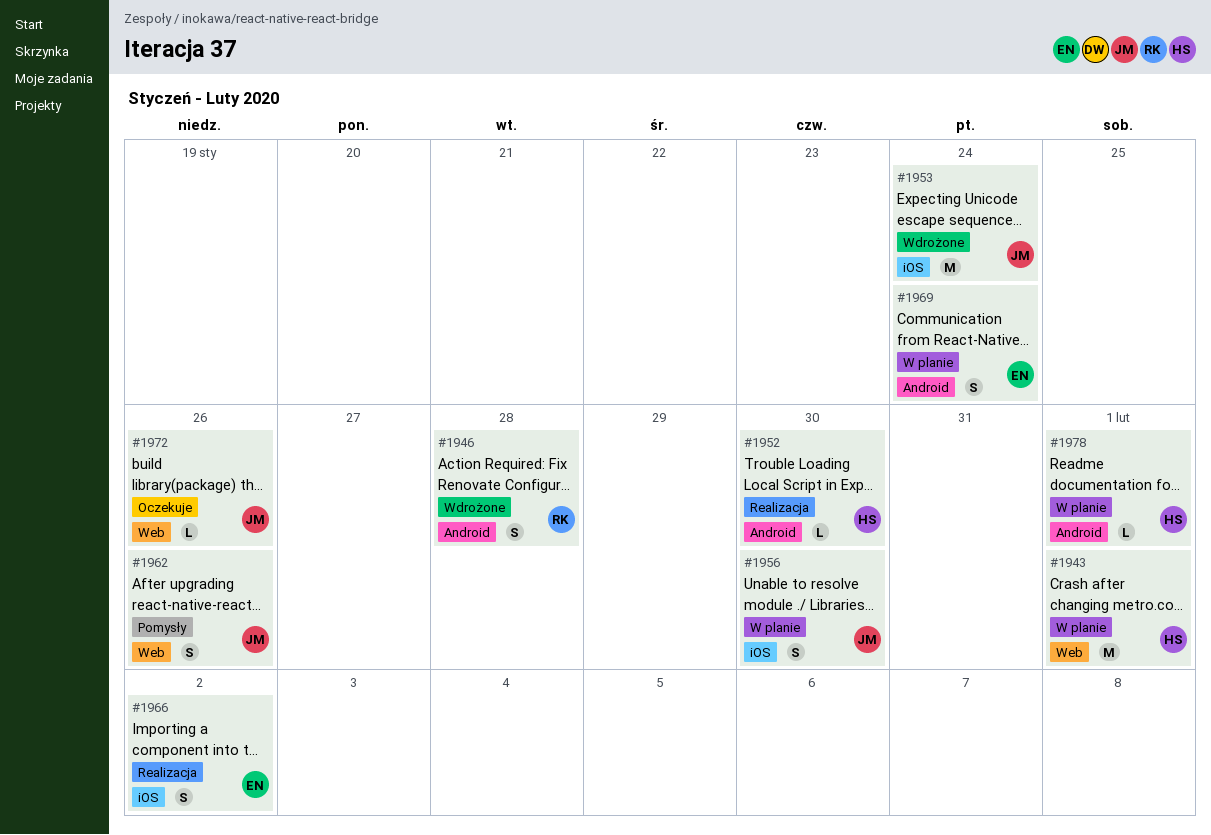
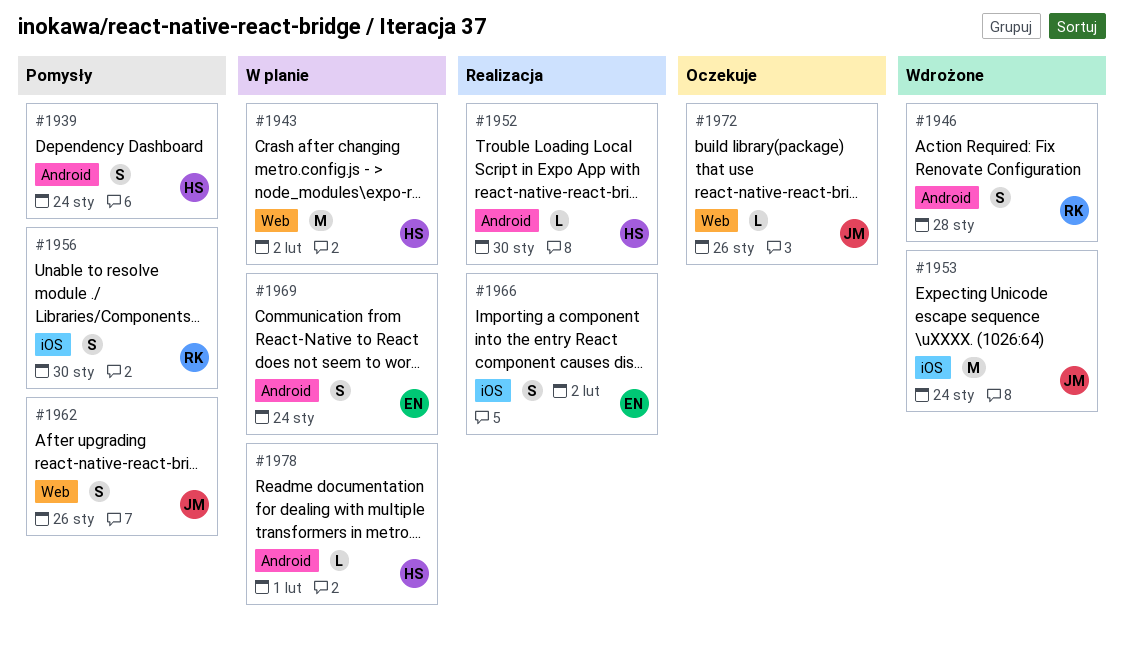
#1939: none -> present
#1943, due: Feb 1 -> Feb 2
#1956, status: W planie -> Pomysły
#1956, owner: JM -> RK

